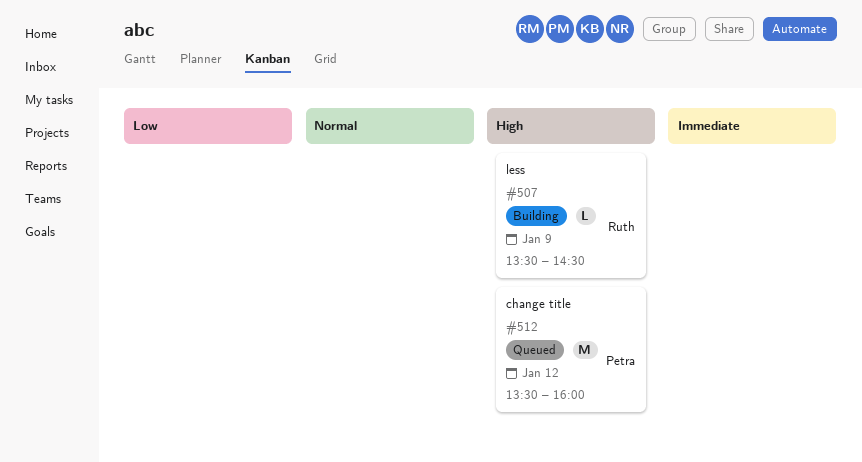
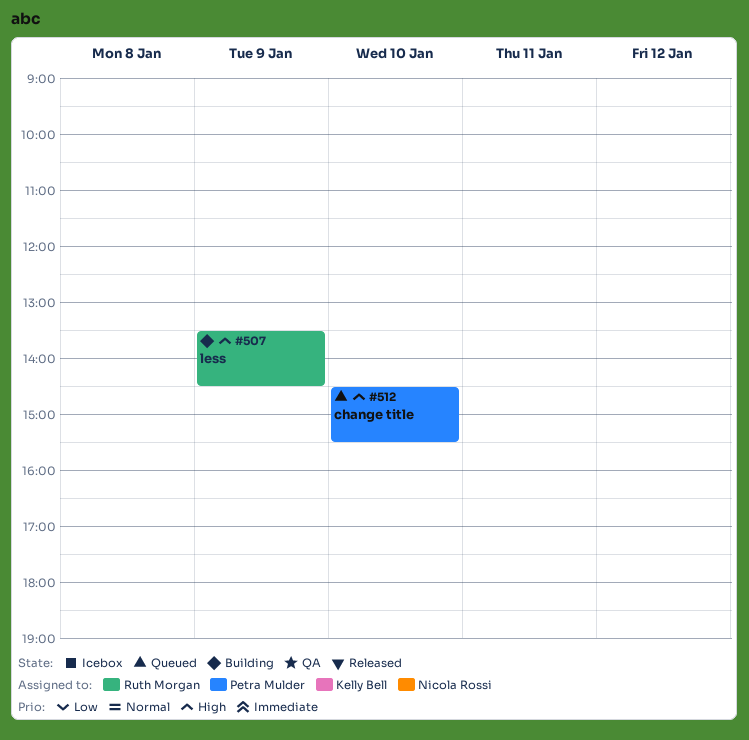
#512, day: Jan 12 -> Jan 10
#512, begins: 13:30 -> 14:30
#512, ends: 16:00 -> 15:30

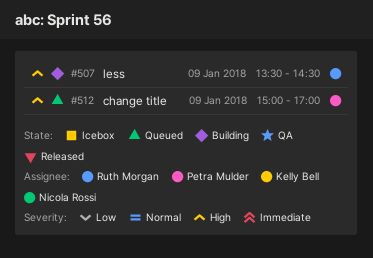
#512, day: Jan 10 -> Jan 9
#512, begins: 14:30 -> 15:00
#512, ends: 15:30 -> 17:00

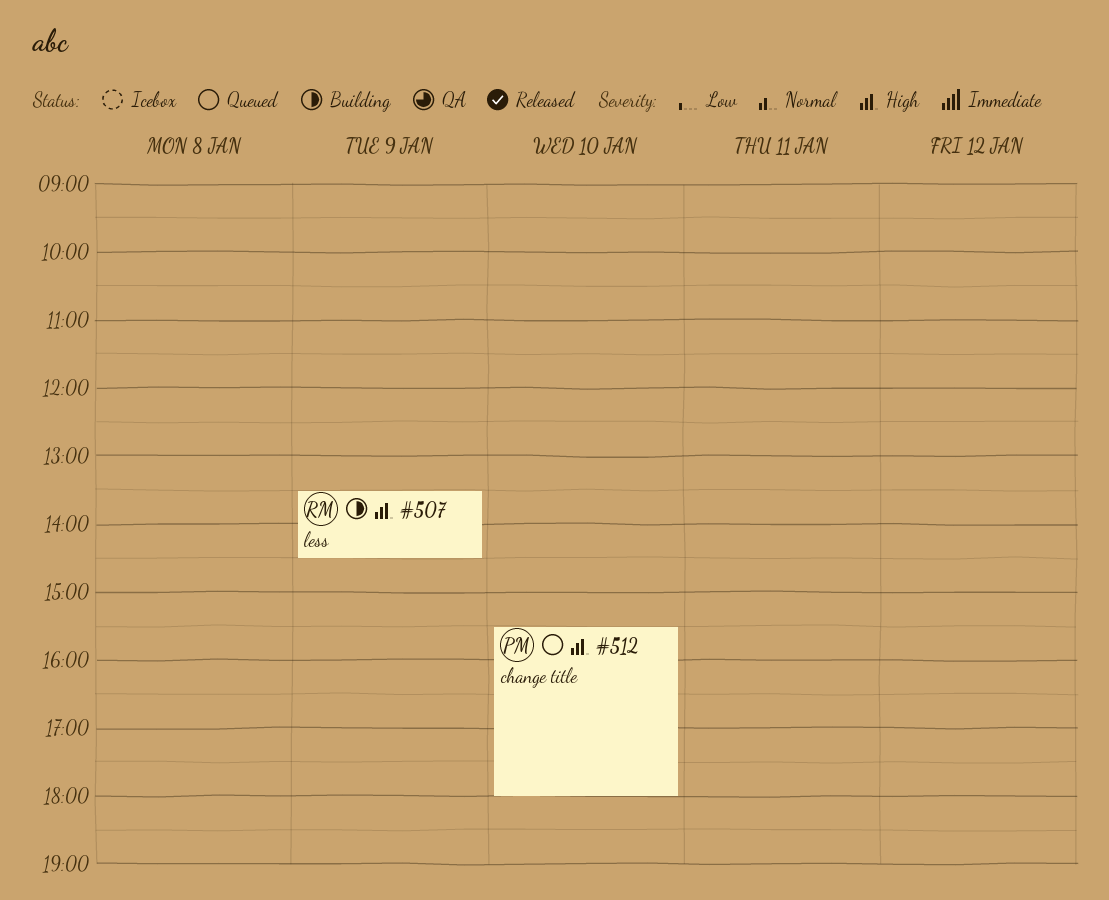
#512, day: Jan 9 -> Jan 10
#512, begins: 15:00 -> 15:30
#512, ends: 17:00 -> 18:00

